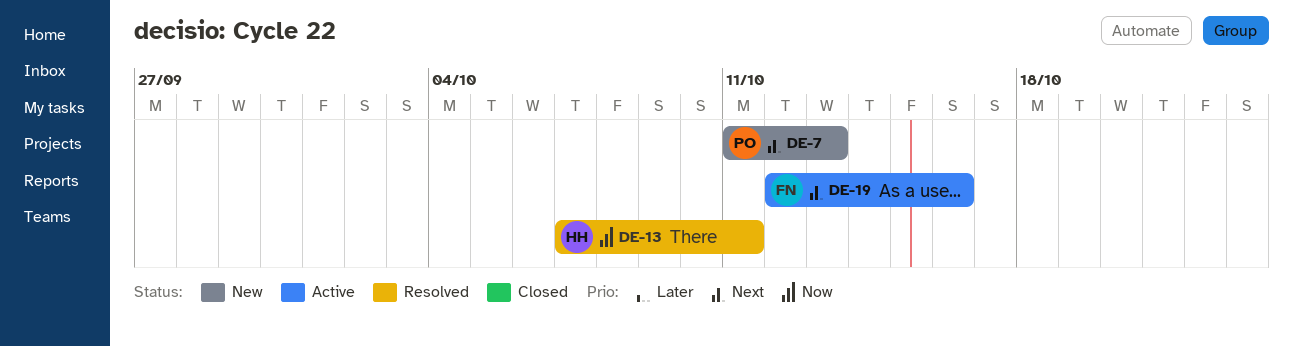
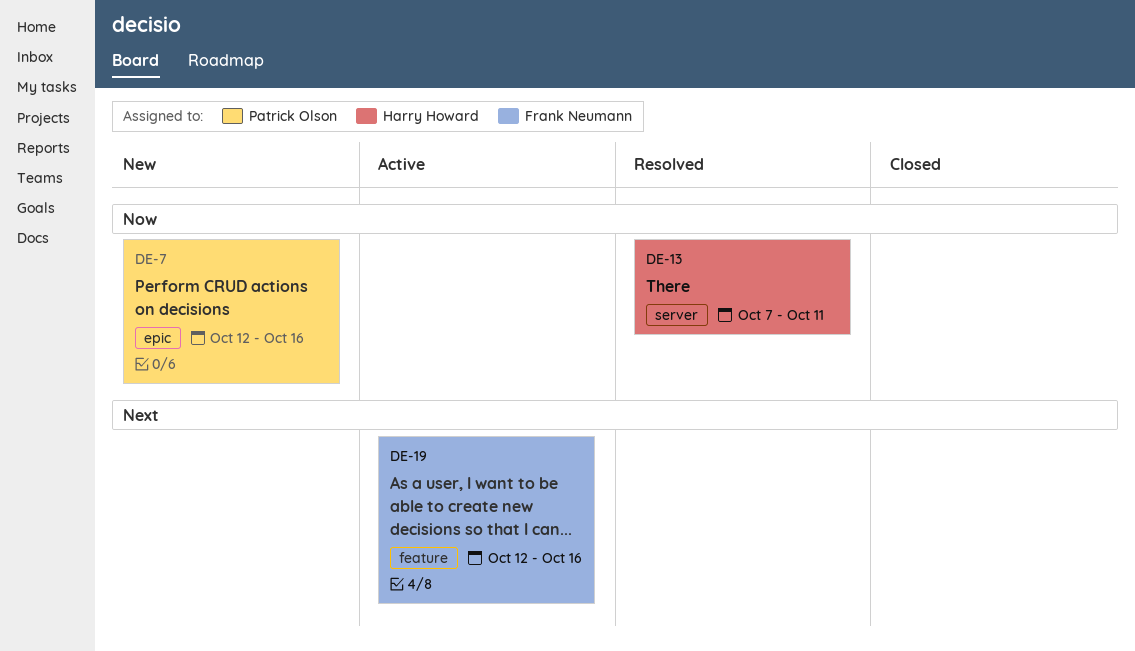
DE-7, priority: Next -> Now
DE-7, start: Oct 11 -> Oct 12
DE-7, due: Oct 13 -> Oct 16

